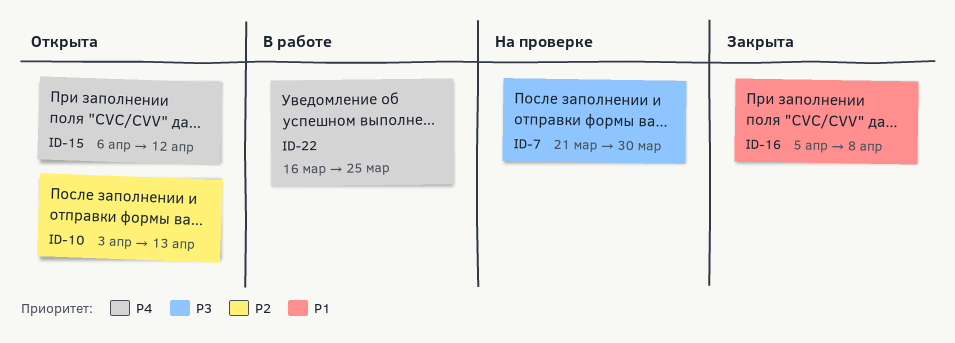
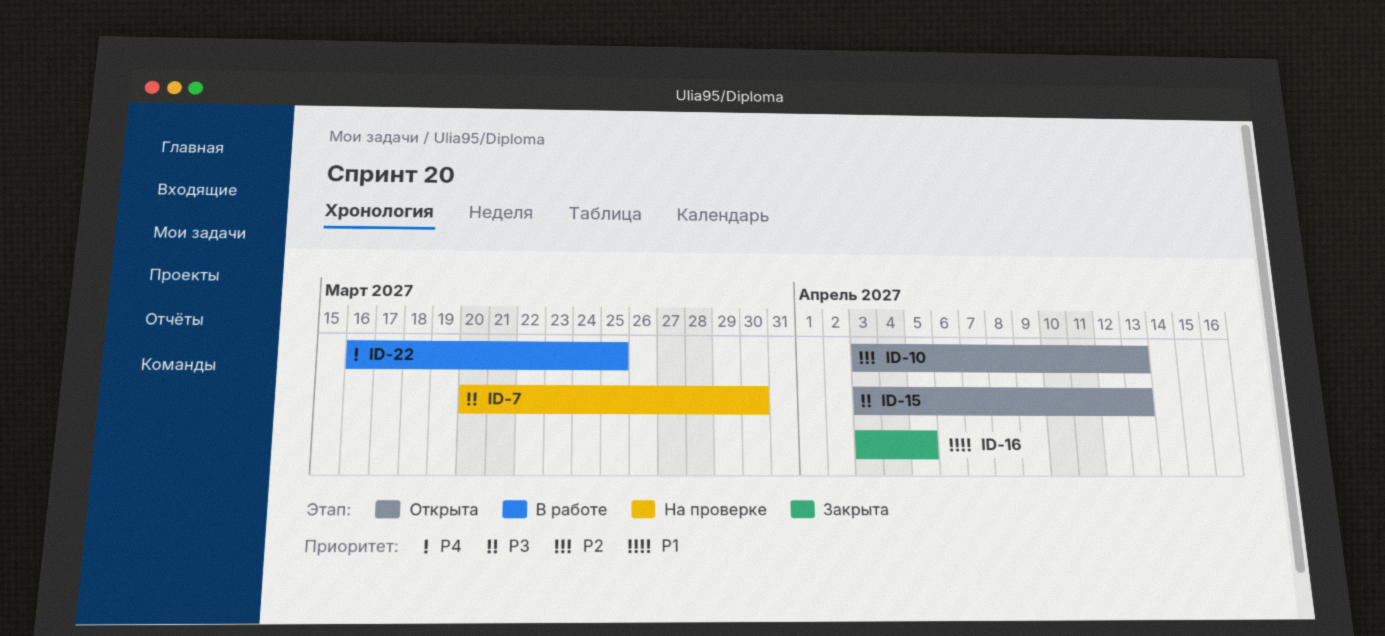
ID-7, start: Mar 21 -> Mar 20
ID-15, priority: P4 -> P3
ID-15, start: Apr 6 -> Apr 3
ID-15, due: Apr 12 -> Apr 13
ID-16, start: Apr 5 -> Apr 3
ID-16, due: Apr 8 -> Apr 5

